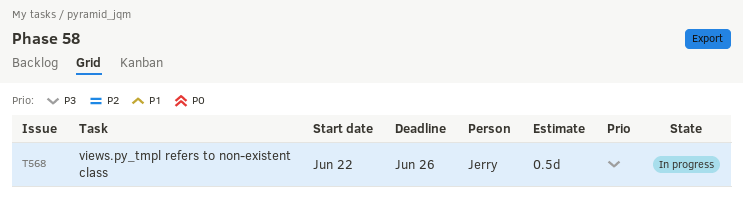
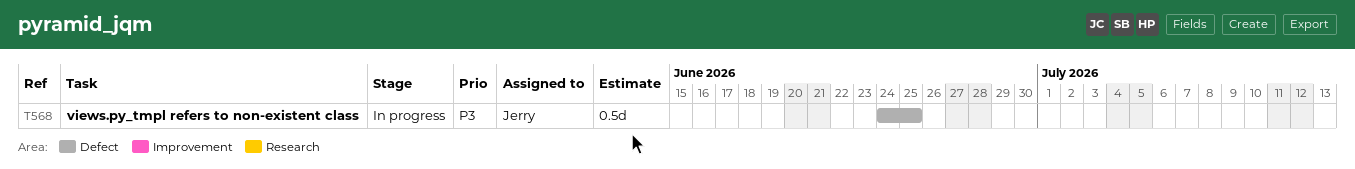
T568, start: Jun 22 -> Jun 24
T568, due: Jun 26 -> Jun 25

